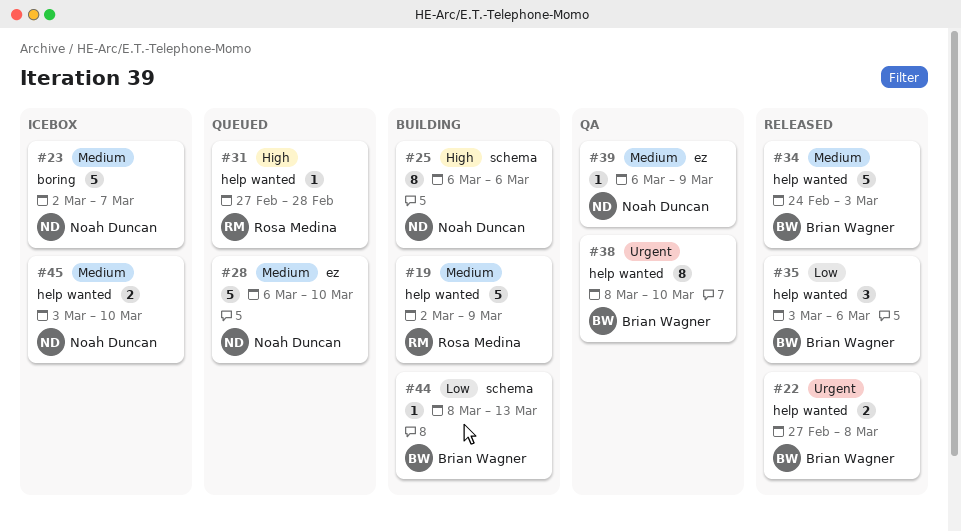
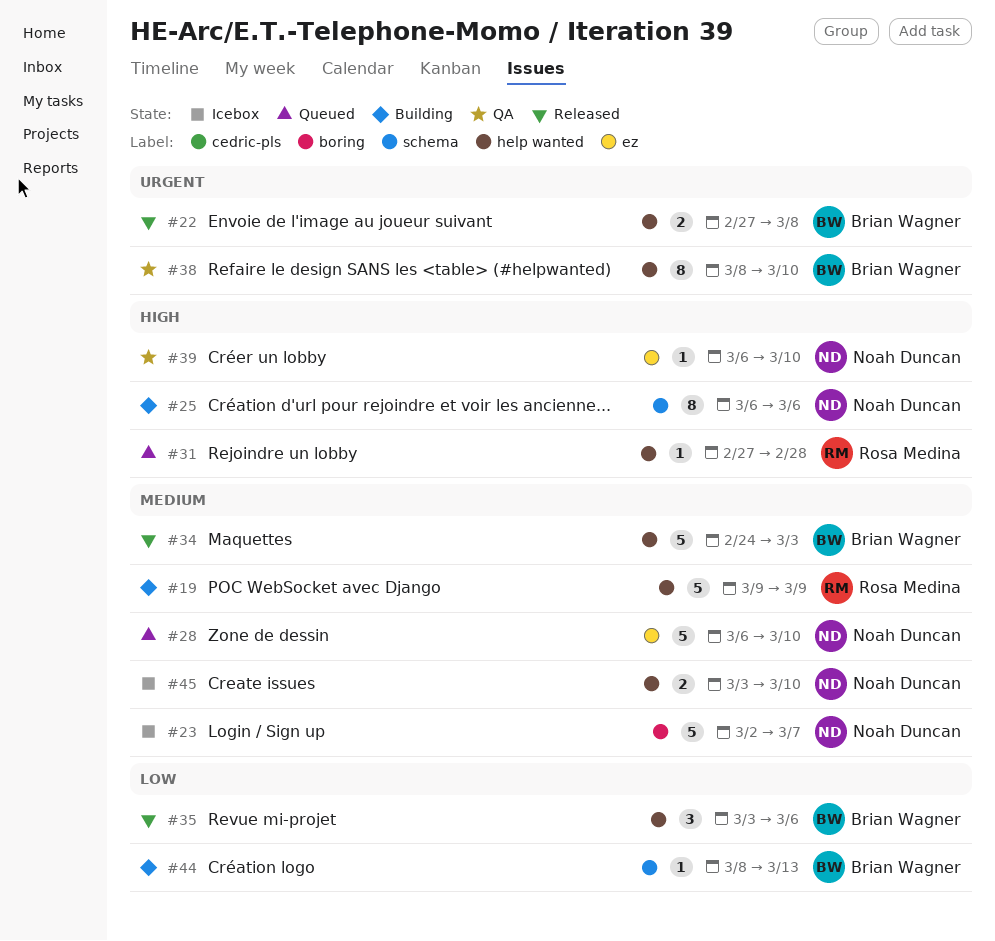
#19, start: Mar 2 -> Mar 9
#39, priority: Medium -> High
#39, due: Mar 9 -> Mar 10

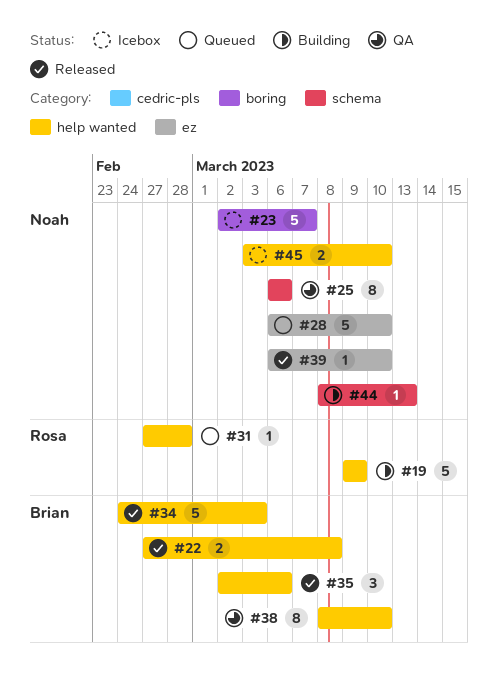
#25, status: Building -> QA
#35, start: Mar 3 -> Mar 2
#39, status: QA -> Released
#44, owner: Brian Wagner -> Noah Duncan

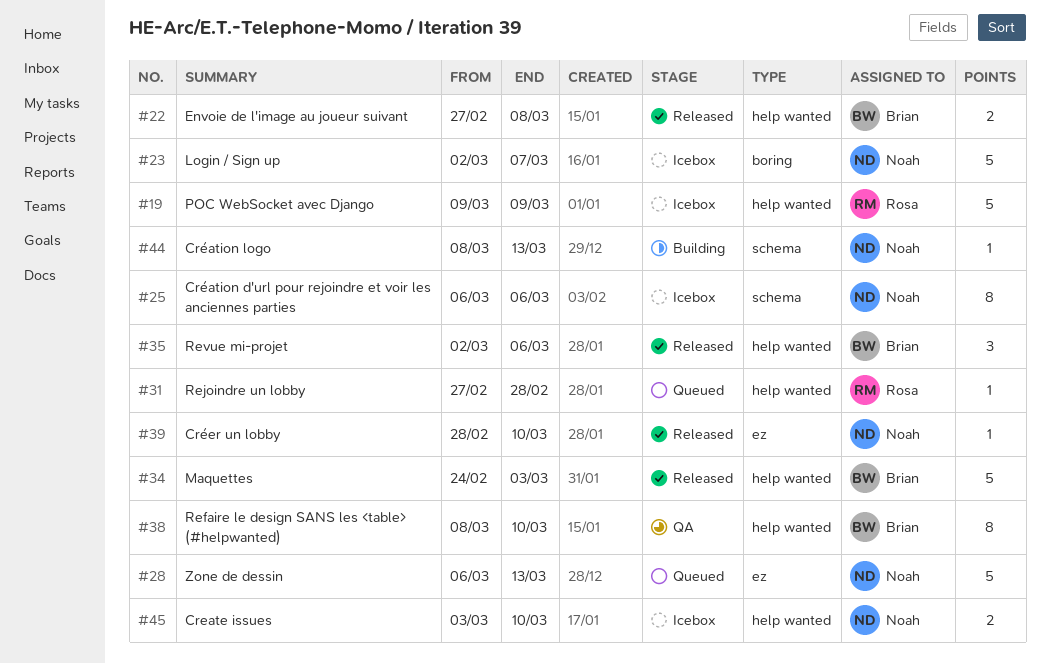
#19, status: Building -> Icebox
#25, status: QA -> Icebox
#28, due: Mar 10 -> Mar 13
#39, start: Mar 6 -> Feb 28

